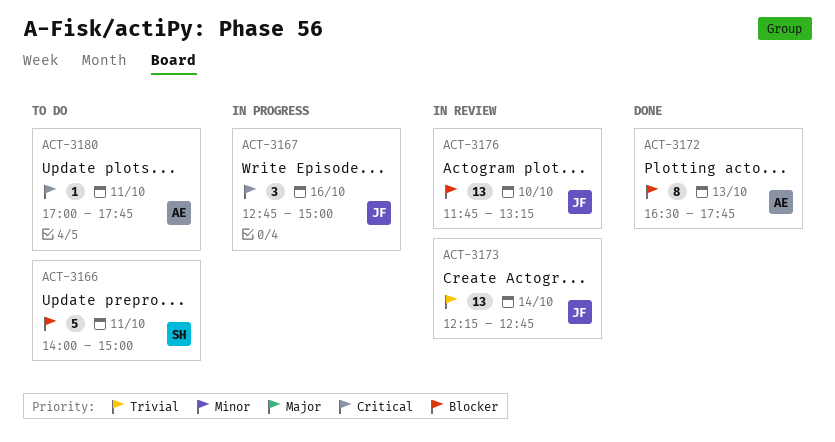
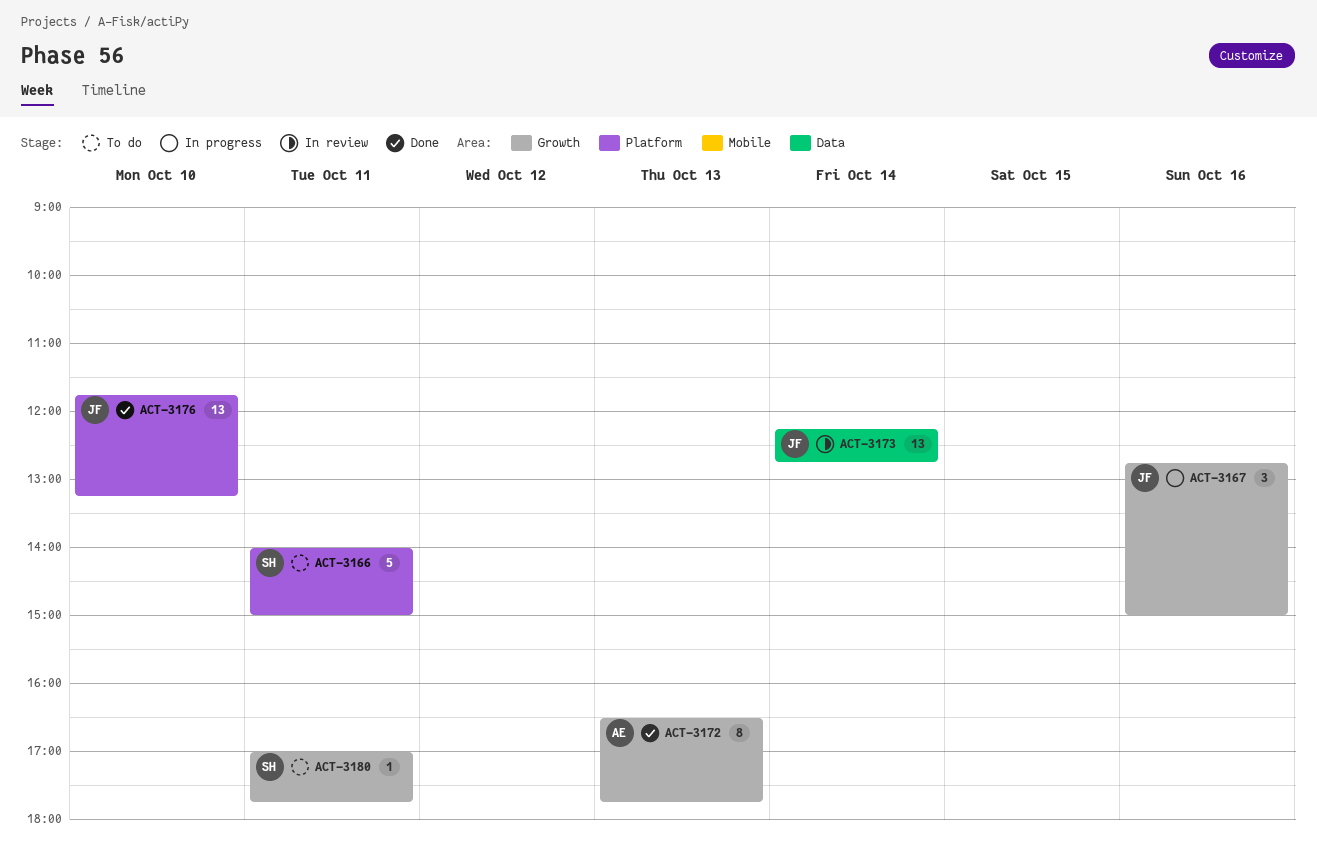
ACT-3176, status: In review -> Done
ACT-3180, owner: AE -> SH

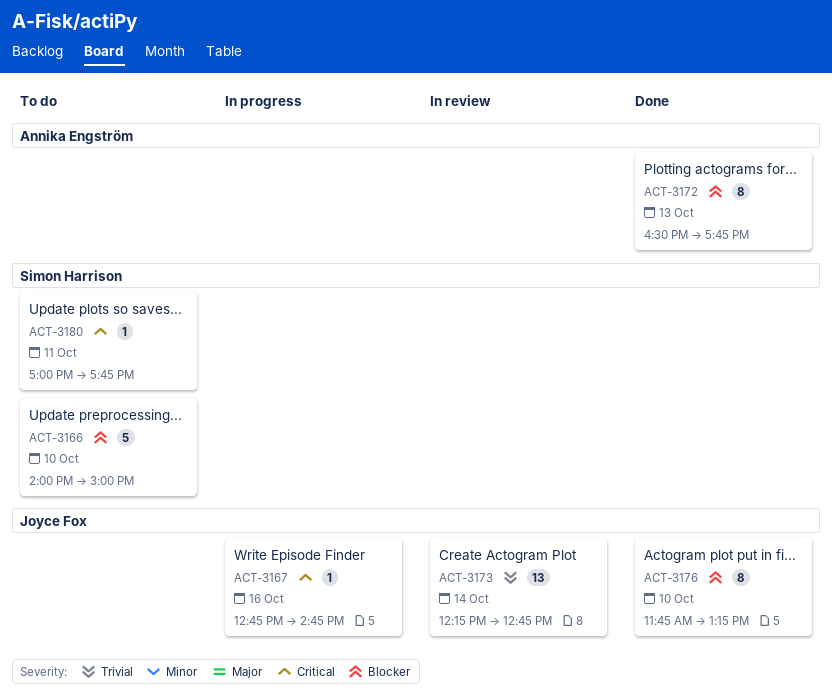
ACT-3166, day: Oct 11 -> Oct 10
ACT-3167, estimate: 3 -> 1
ACT-3167, ends: 15:00 -> 14:45
ACT-3176, estimate: 13 -> 8

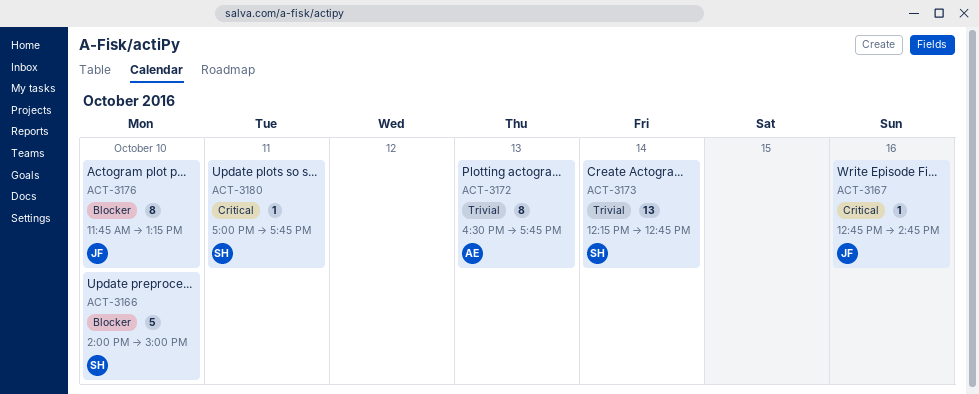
ACT-3172, priority: Blocker -> Trivial
ACT-3173, owner: Joyce Fox -> Simon Harrison

